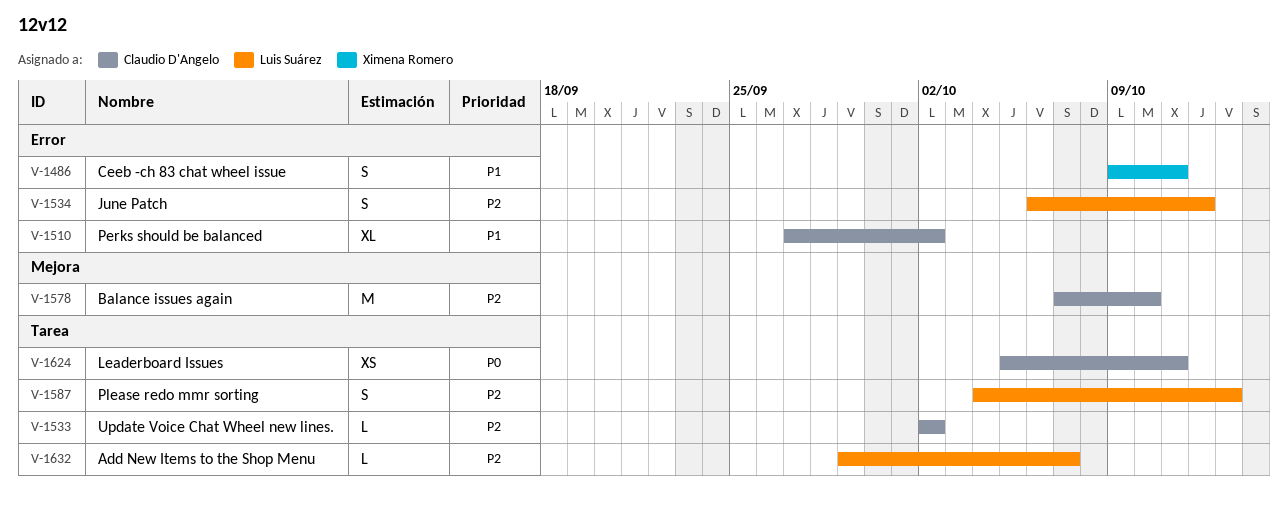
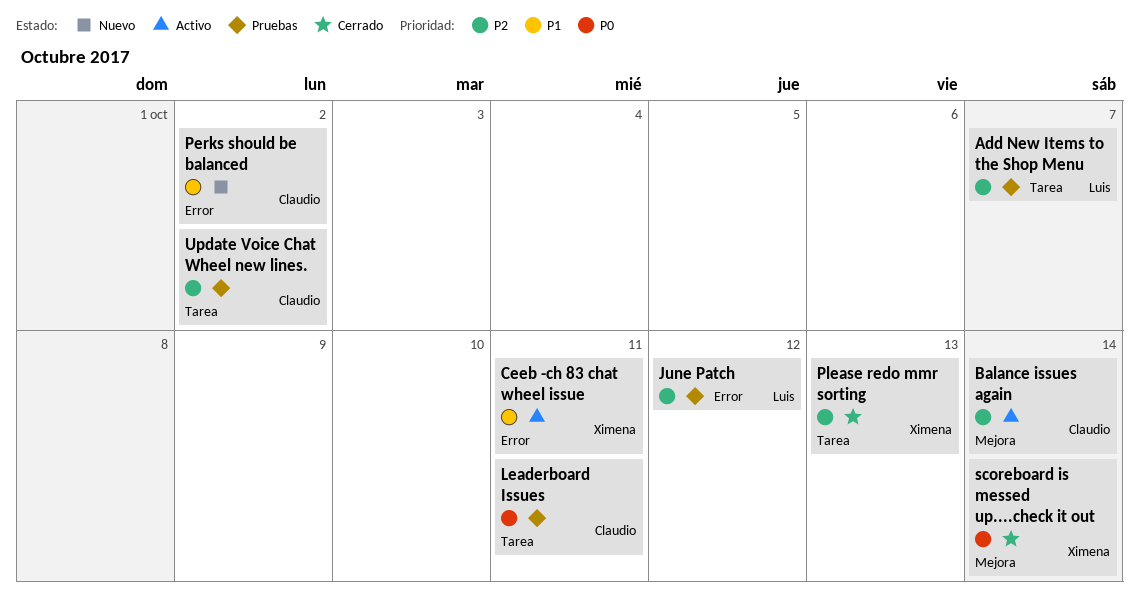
Balance issues again, due: Oct 10 -> Oct 14
Please redo mmr sorting, owner: Luis Suárez -> Ximena Romero
scoreboard is messed up....check it out: none -> present

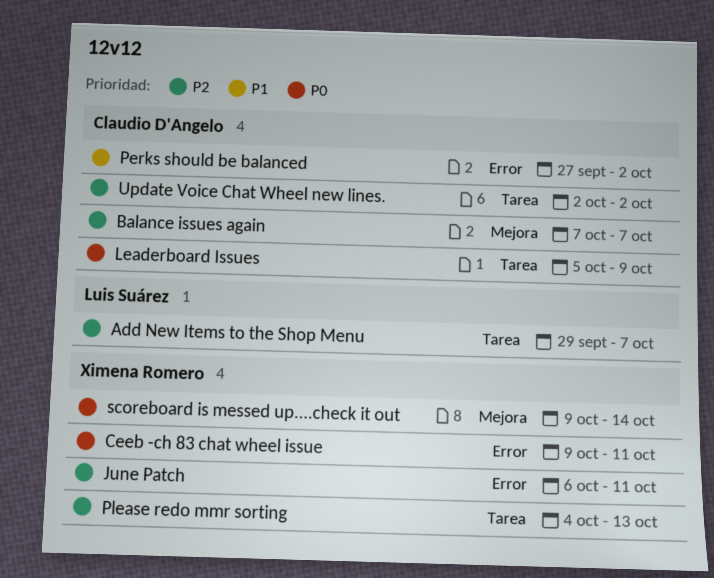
Balance issues again, due: Oct 14 -> Oct 7
Ceeb -ch 83 chat wheel issue, priority: P1 -> P0
June Patch, owner: Luis Suárez -> Ximena Romero
June Patch, due: Oct 12 -> Oct 11
Leaderboard Issues, due: Oct 11 -> Oct 9

